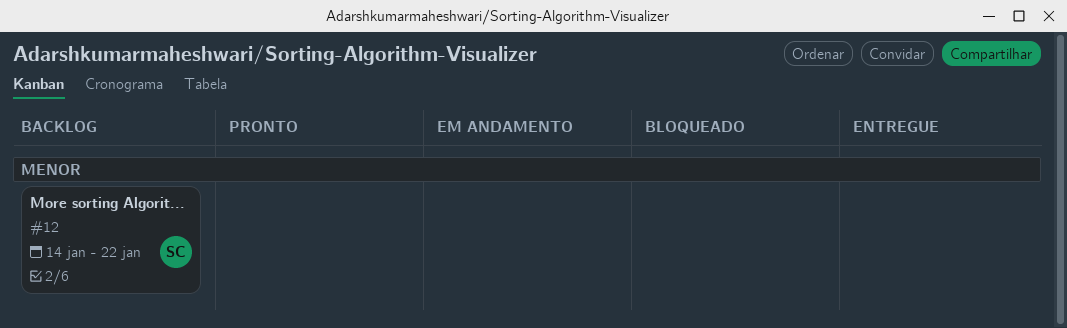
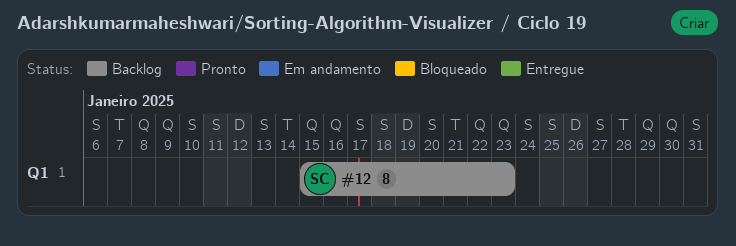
#12, start: Jan 14 -> Jan 15
#12, due: Jan 22 -> Jan 23

